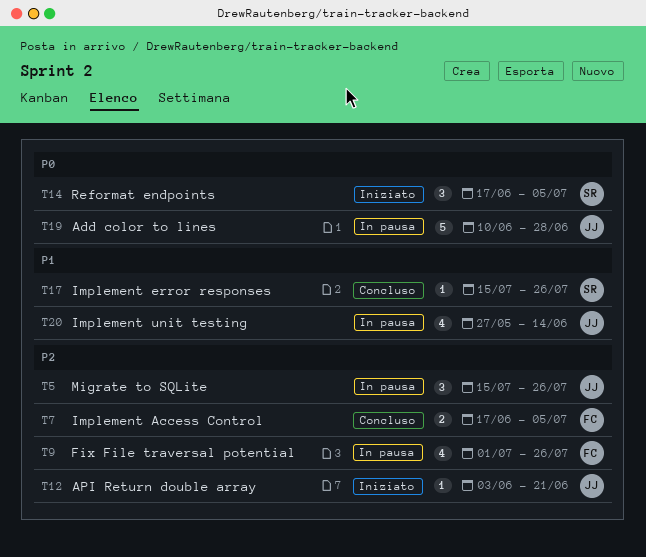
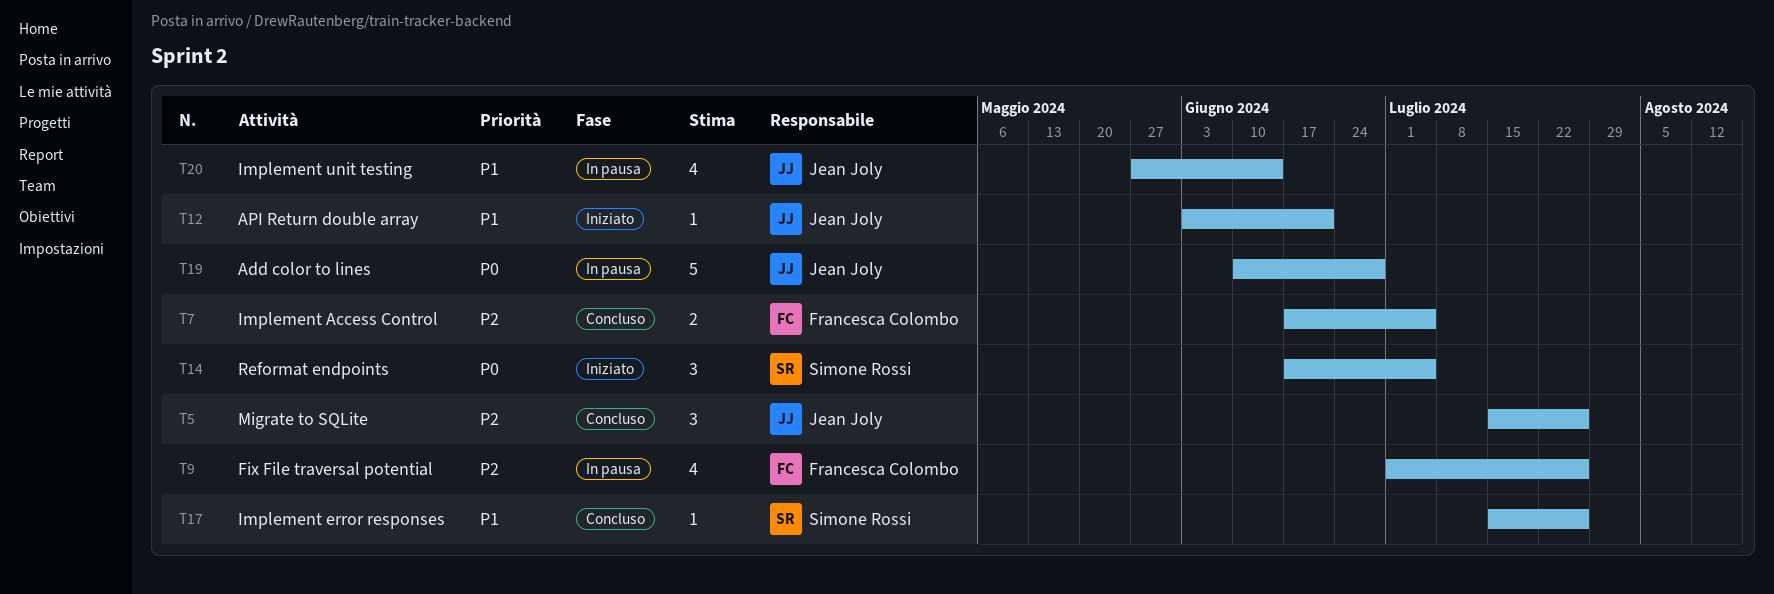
T5, status: In pausa -> Concluso
T12, priority: P2 -> P1

